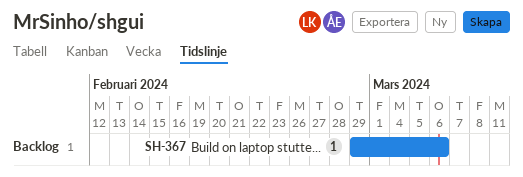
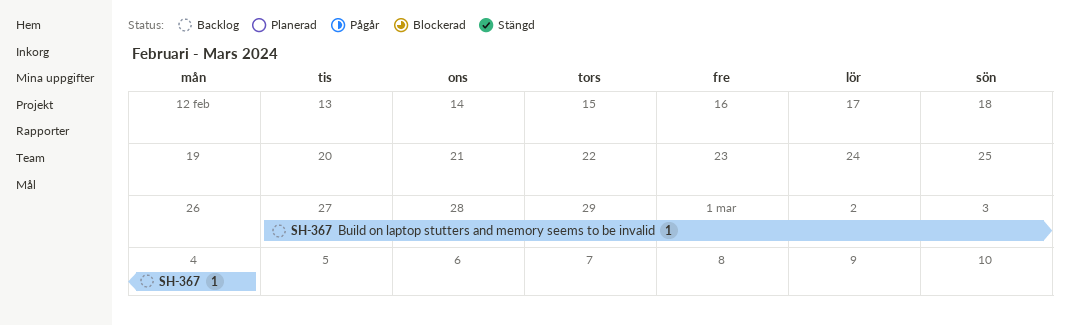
SH-367, start: Feb 29 -> Feb 27
SH-367, due: Mar 6 -> Mar 4

